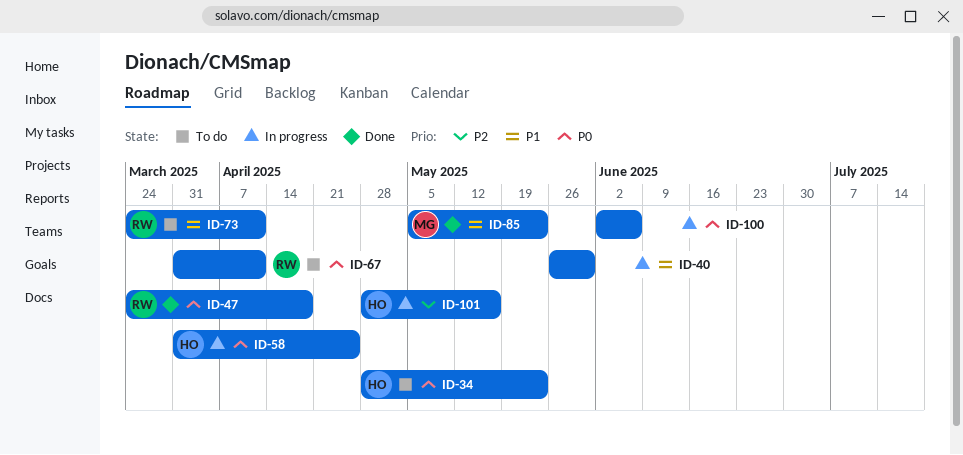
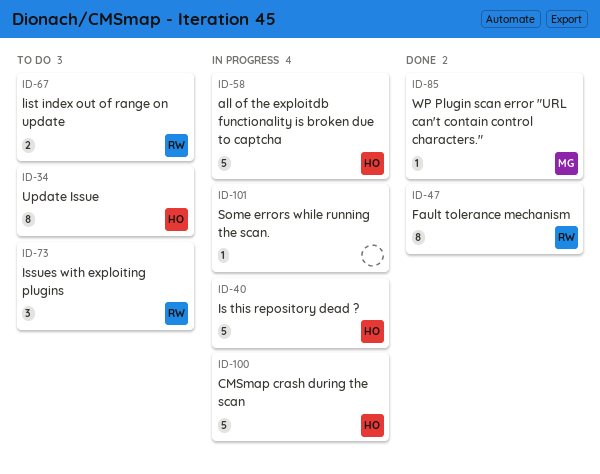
ID-40, owner: none -> HO
ID-100, owner: none -> HO
ID-101, owner: HO -> none

